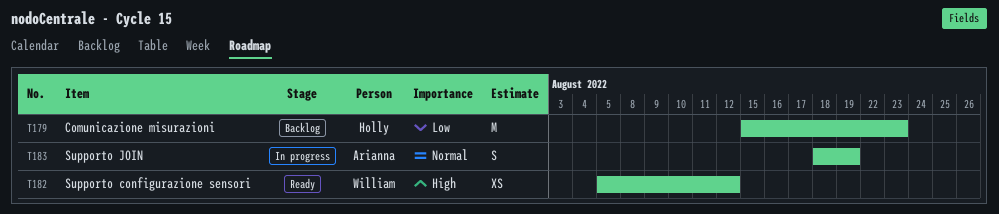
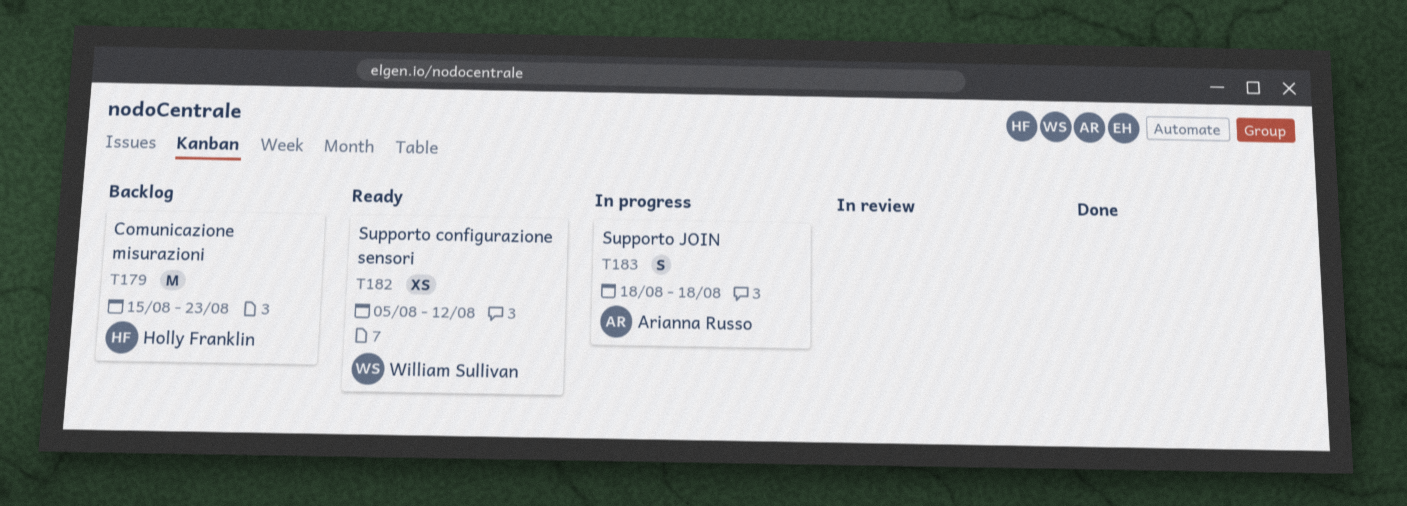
T183, due: Aug 19 -> Aug 18

